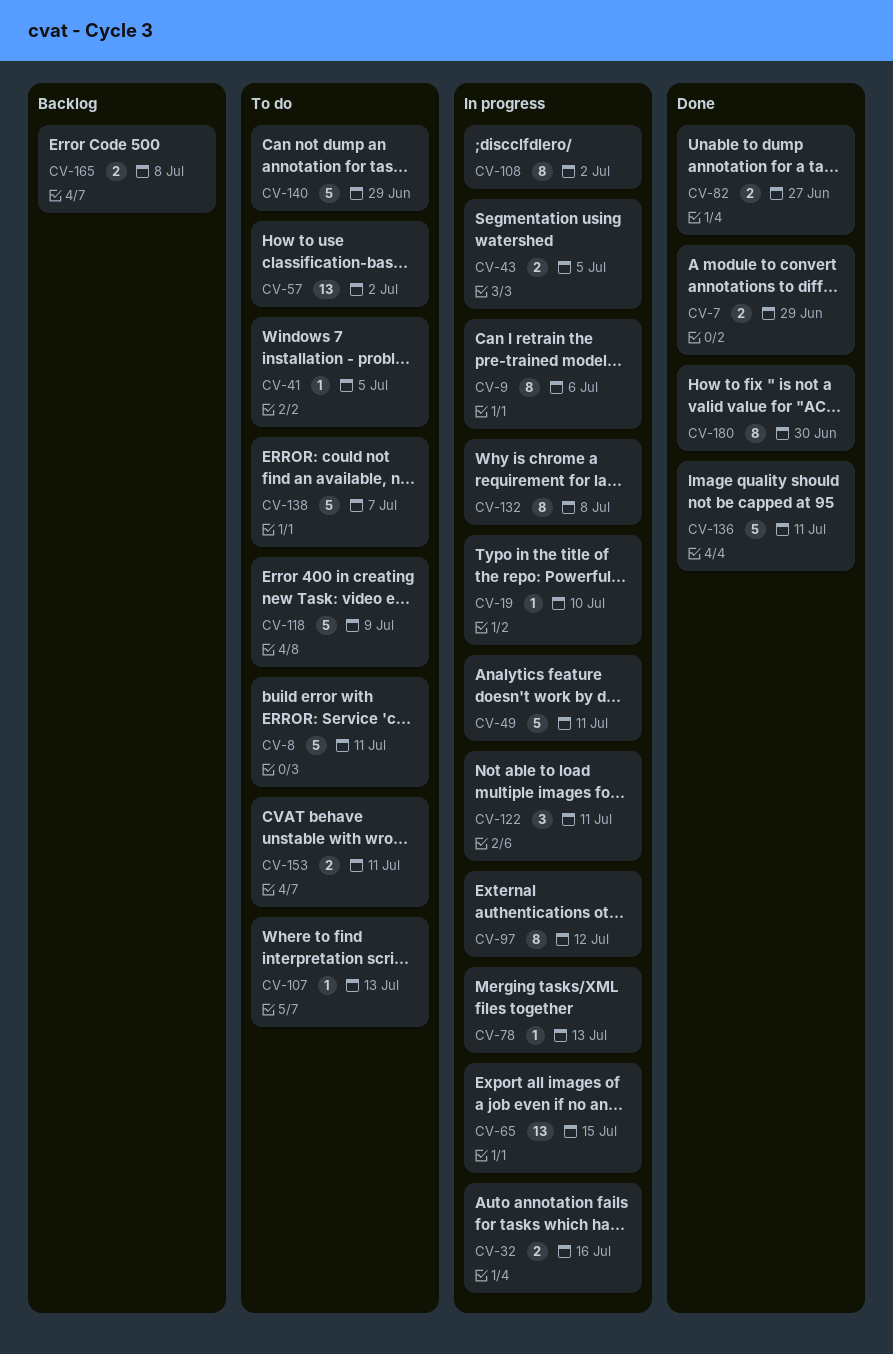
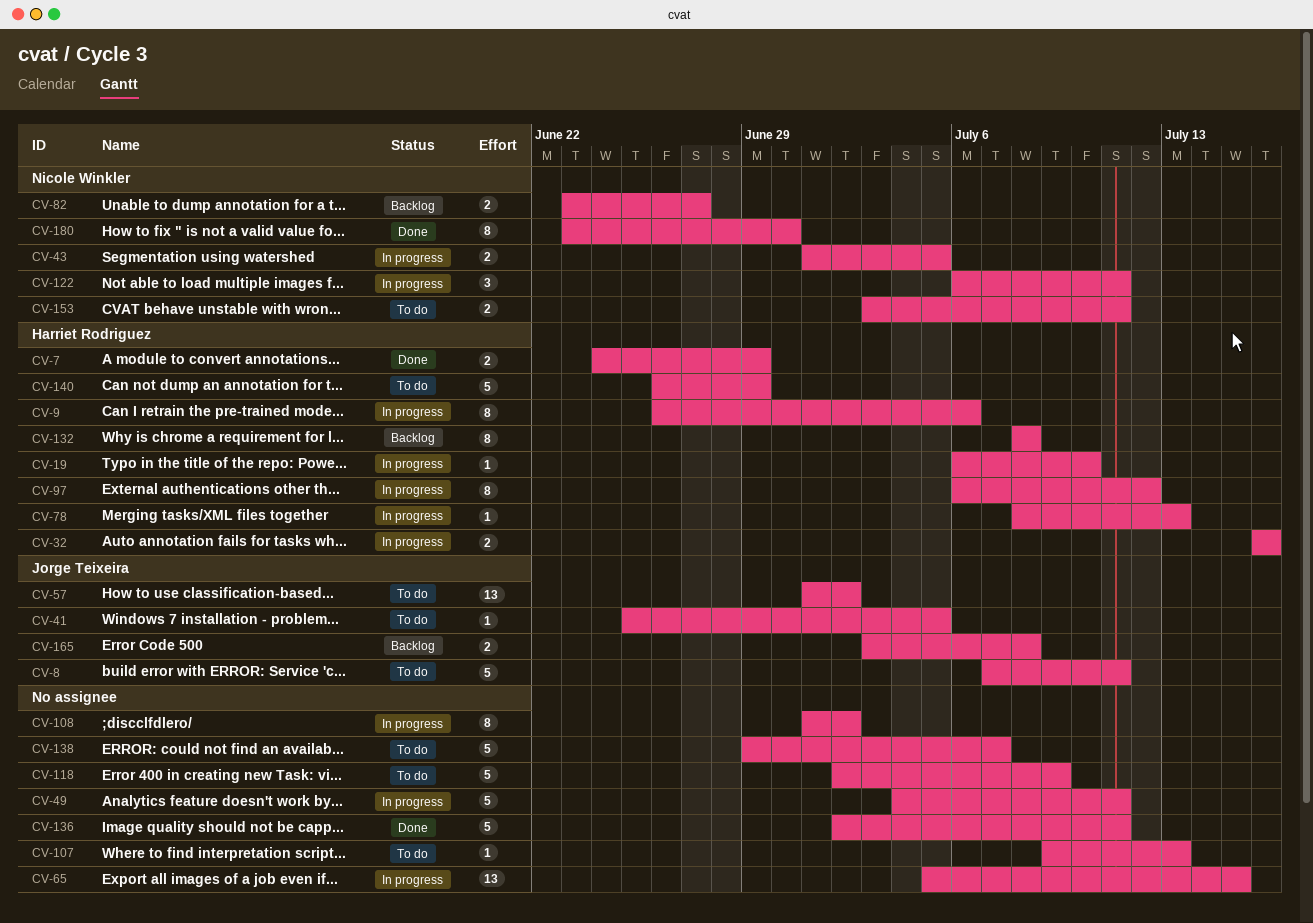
CV-82, status: Done -> Backlog
CV-132, status: In progress -> Backlog

